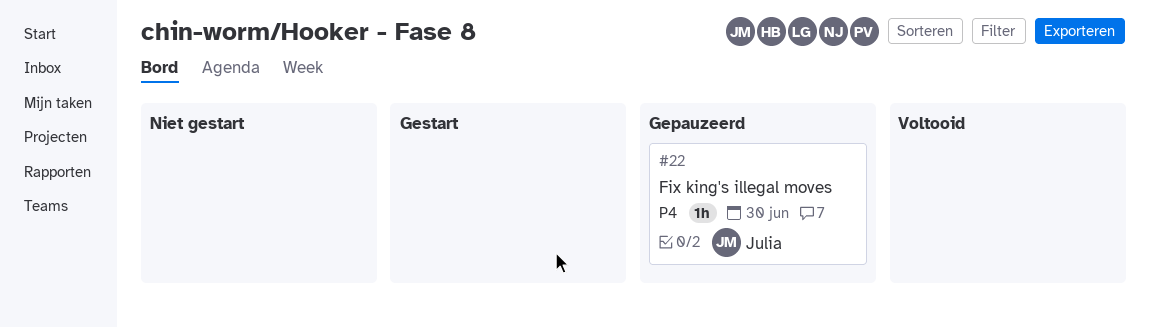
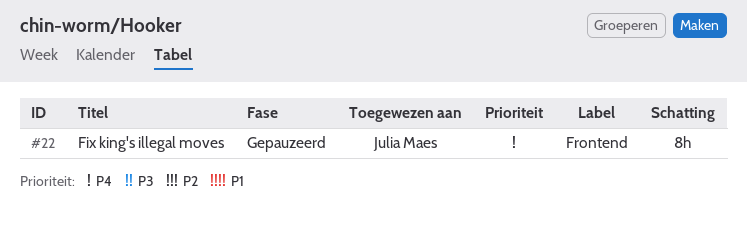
#22, estimate: 1h -> 8h

